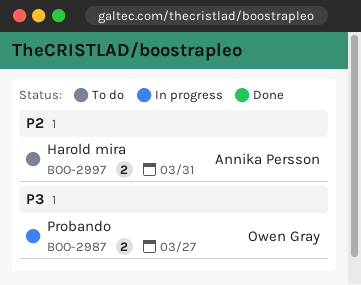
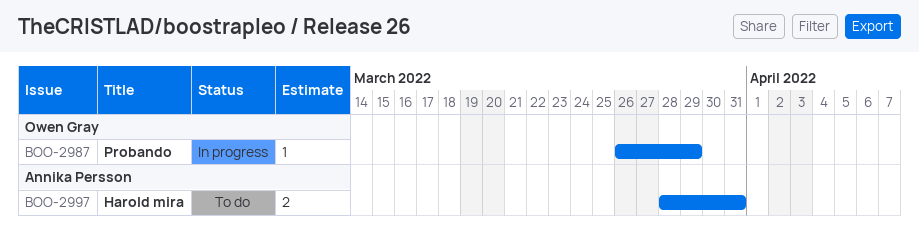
BOO-2987, estimate: 2 -> 1
BOO-2987, due: Mar 27 -> Mar 29

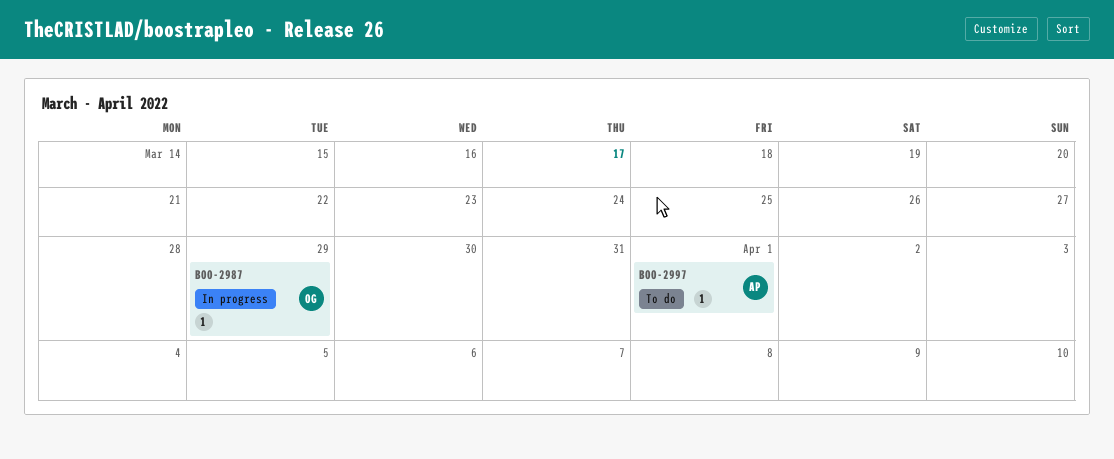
BOO-2997, estimate: 2 -> 1
BOO-2997, due: Mar 31 -> Apr 1

